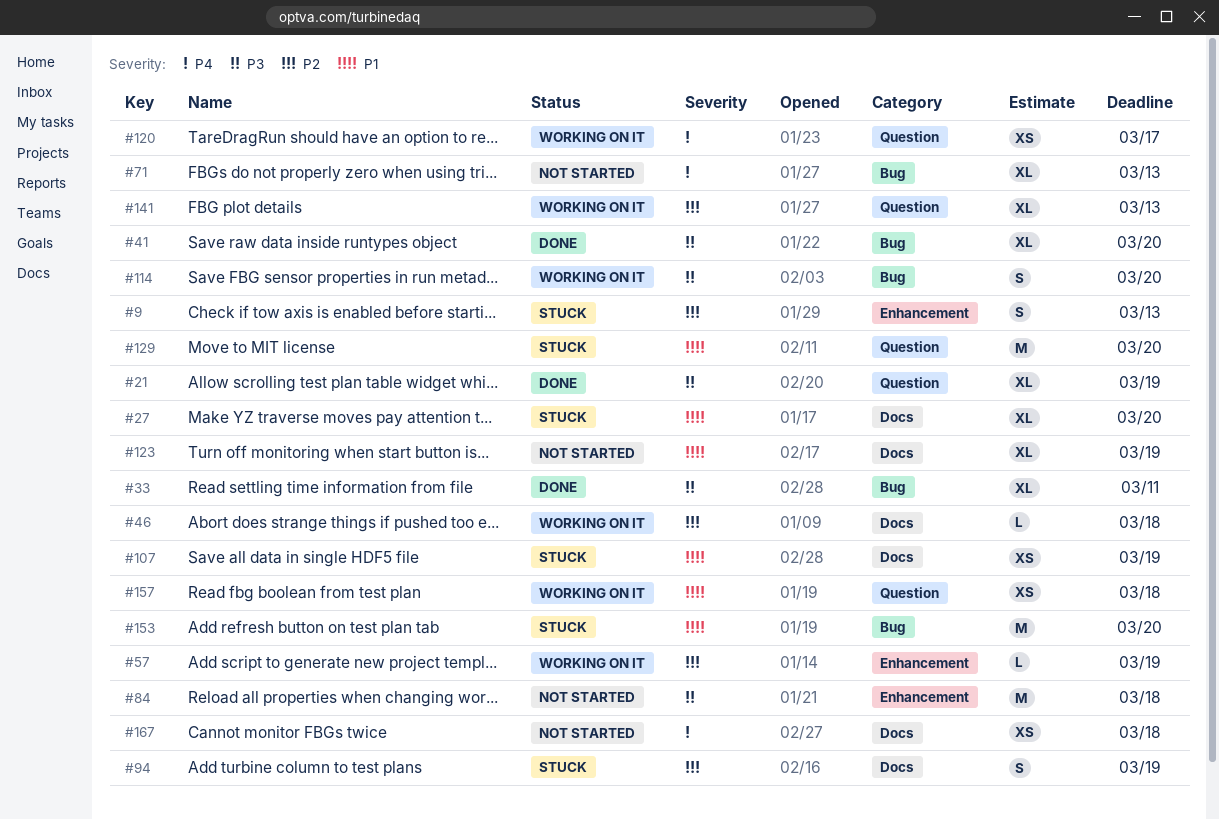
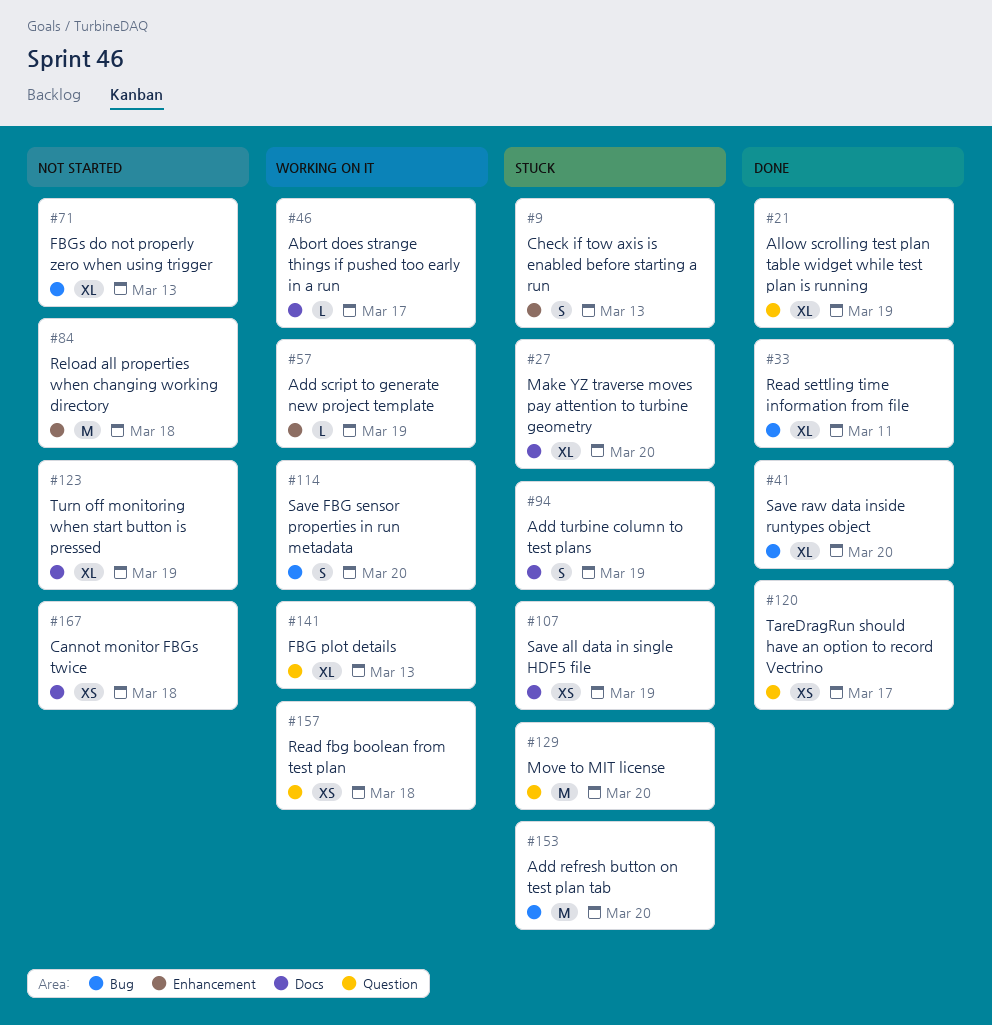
#46, due: Mar 18 -> Mar 17
#120, status: Working on it -> Done

